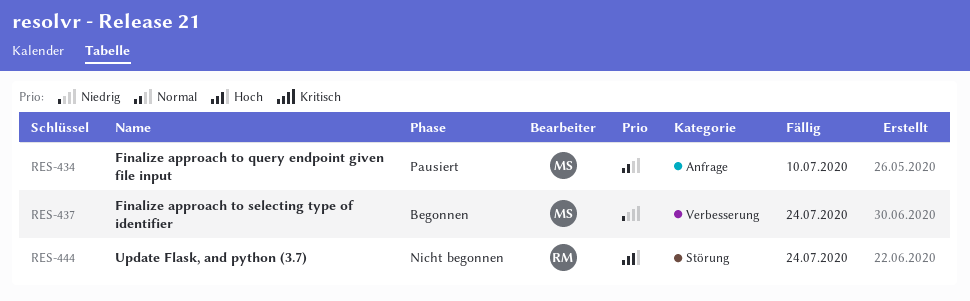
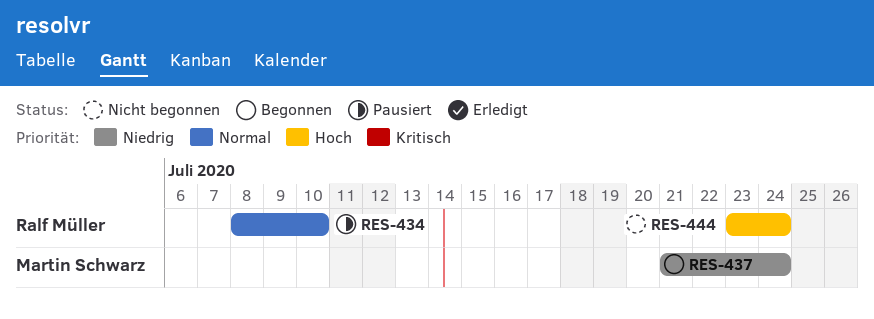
RES-434, owner: Martin Schwarz -> Ralf Müller

